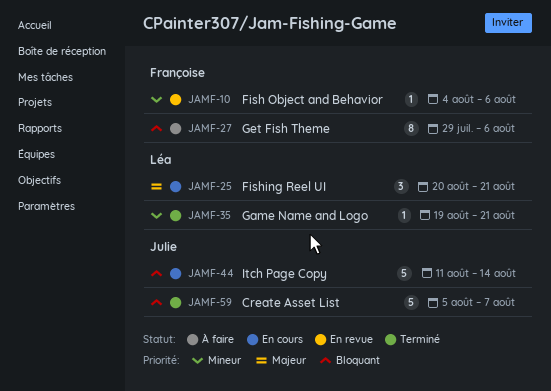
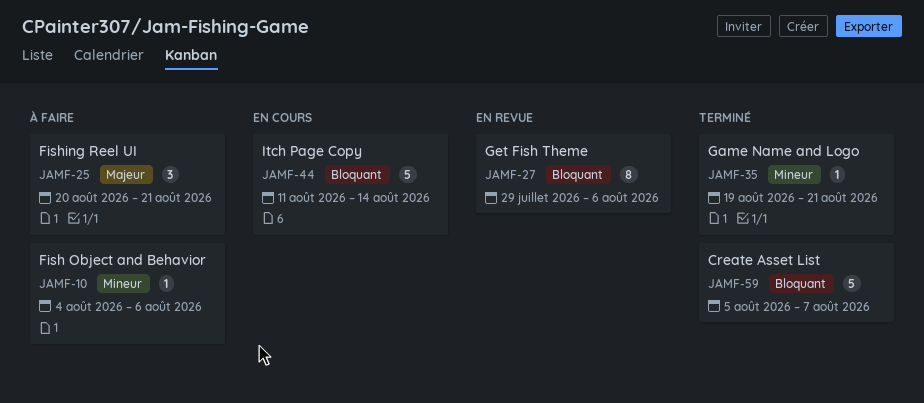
JAMF-10, status: En revue -> À faire
JAMF-25, status: En cours -> À faire
JAMF-27, status: À faire -> En revue

